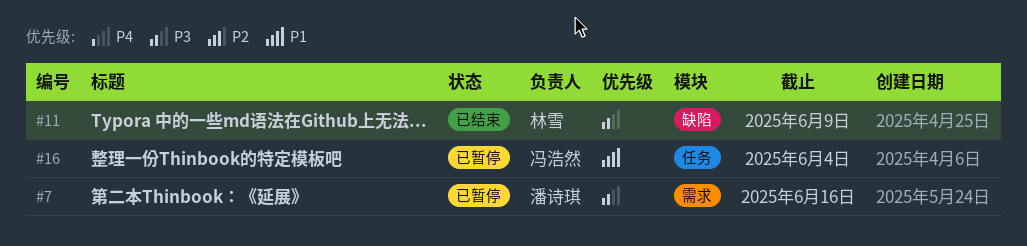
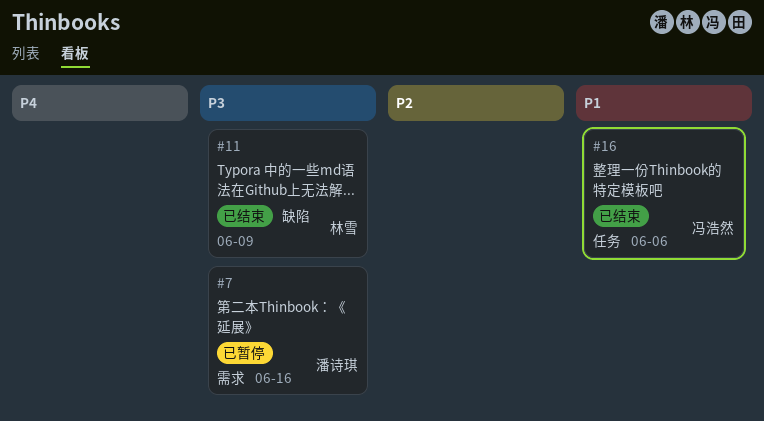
#16, status: 已暂停 -> 已结束
#16, due: Jun 4 -> Jun 6

